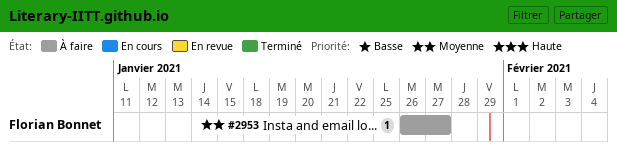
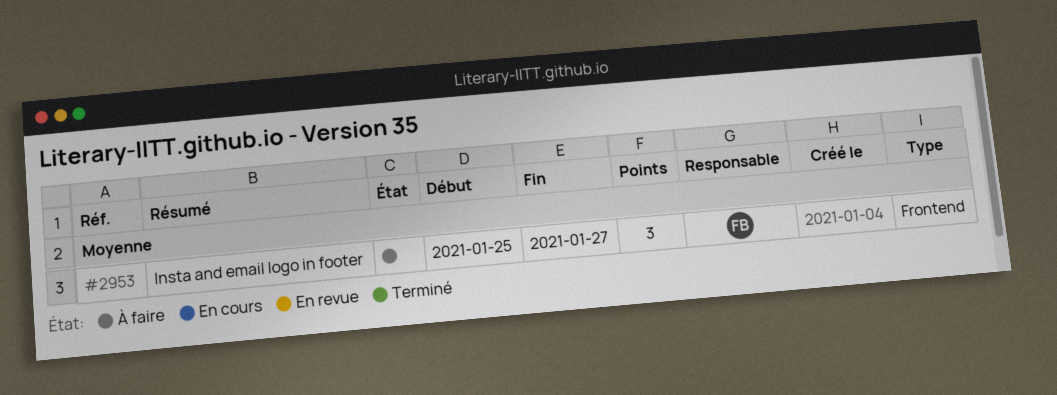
#2953, estimate: 1 -> 3
#2953, start: Jan 26 -> Jan 25

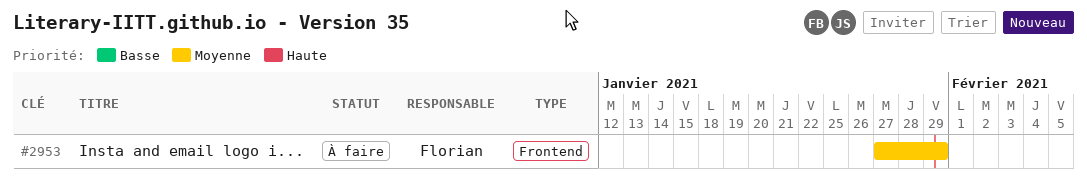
#2953, start: Jan 25 -> Jan 27
#2953, due: Jan 27 -> Jan 29

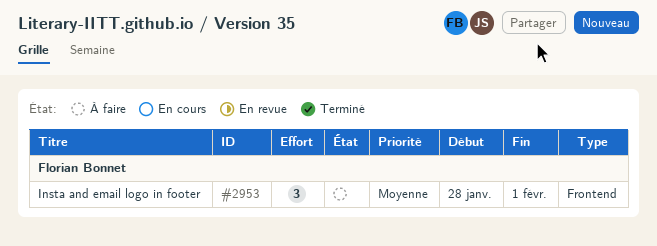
#2953, start: Jan 27 -> Jan 28
#2953, due: Jan 29 -> Feb 1

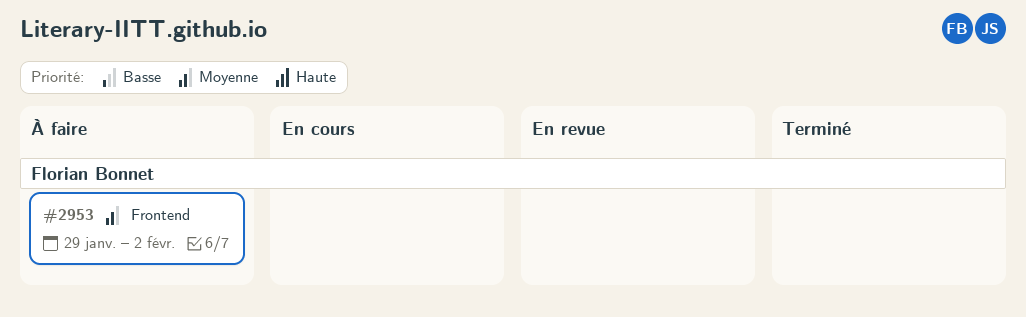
#2953, start: Jan 28 -> Jan 29
#2953, due: Feb 1 -> Feb 2

